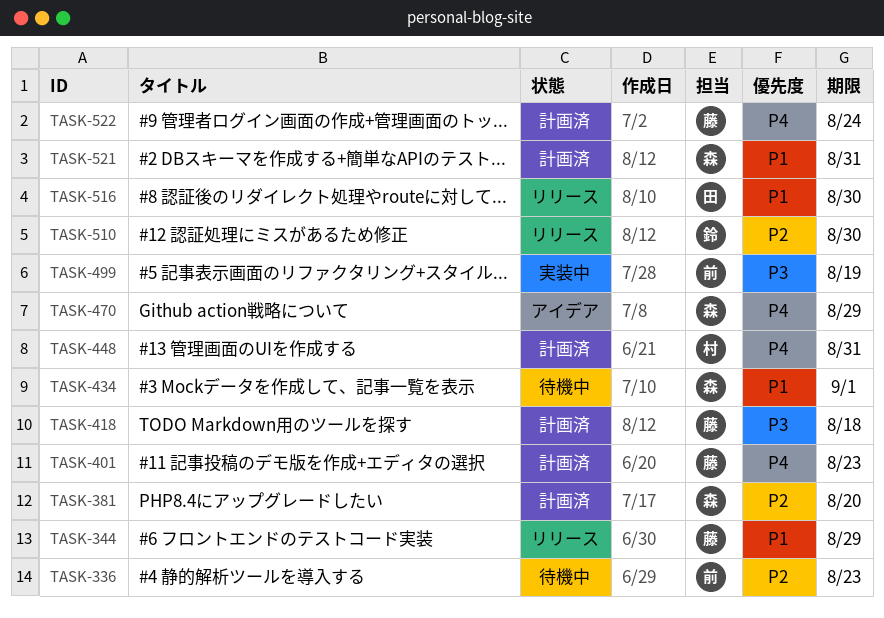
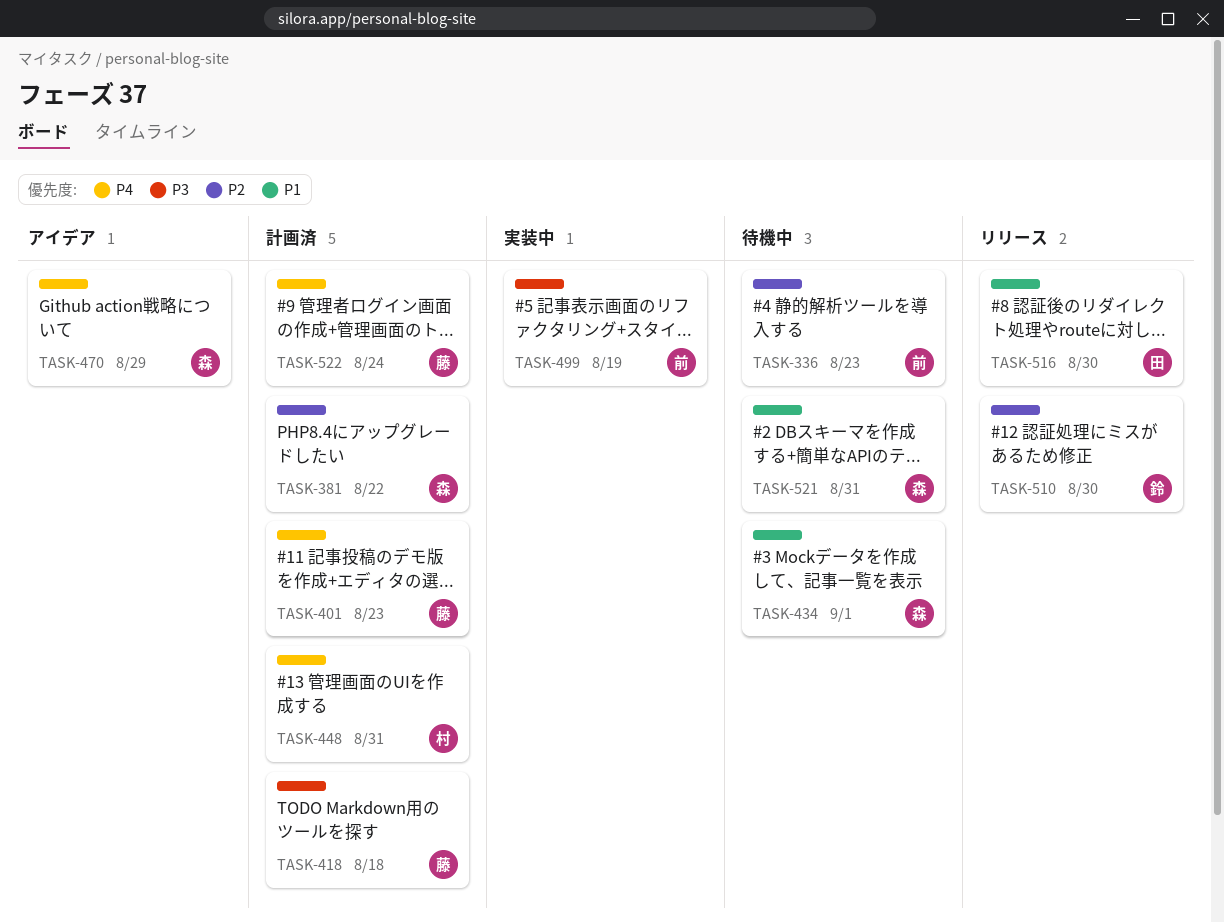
TASK-344: present -> none
TASK-381, due: Aug 20 -> Aug 22
TASK-521, status: 計画済 -> 待機中

